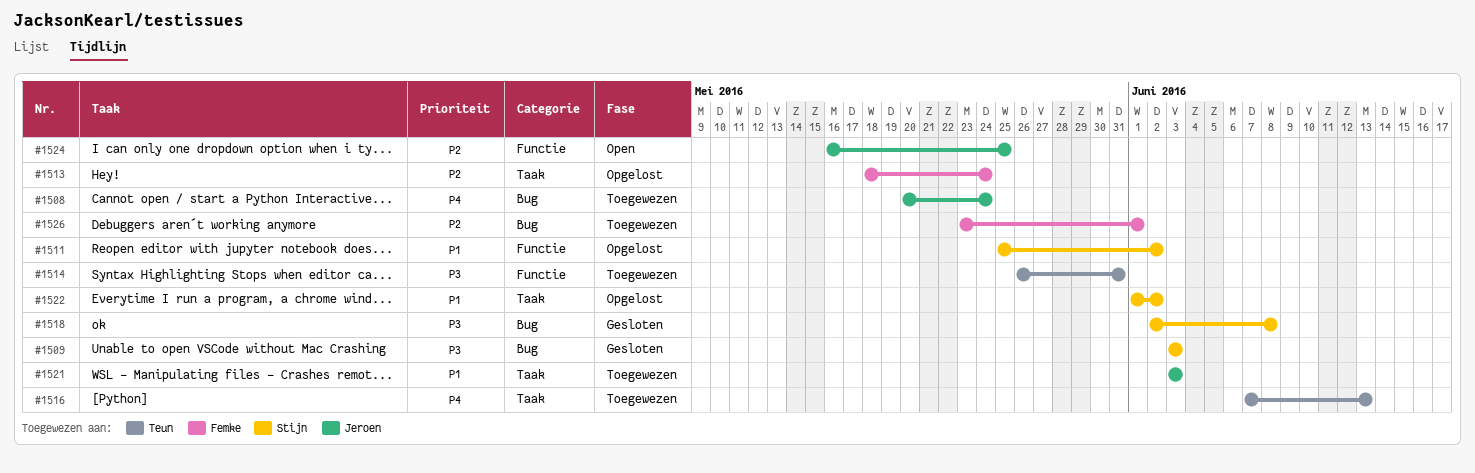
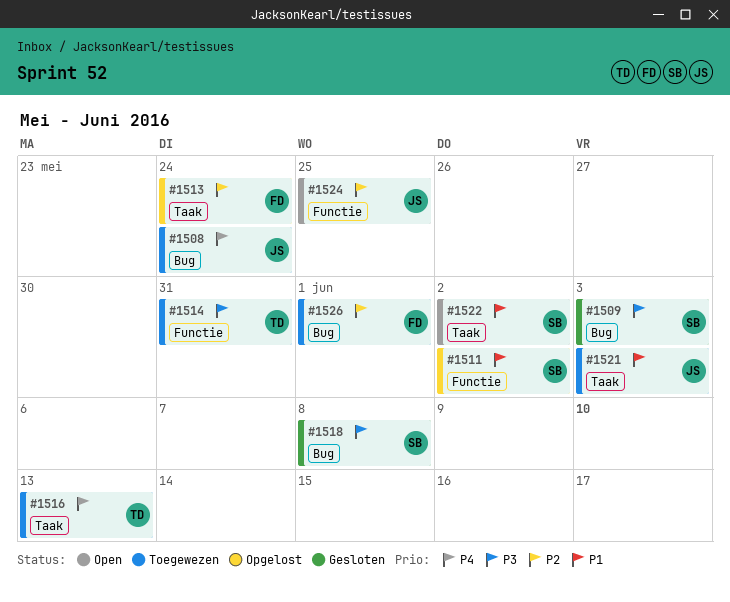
#1522, status: Opgelost -> Open

